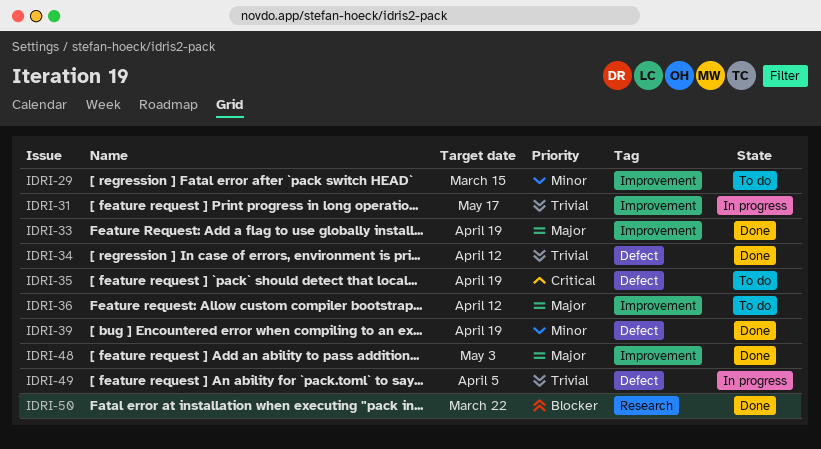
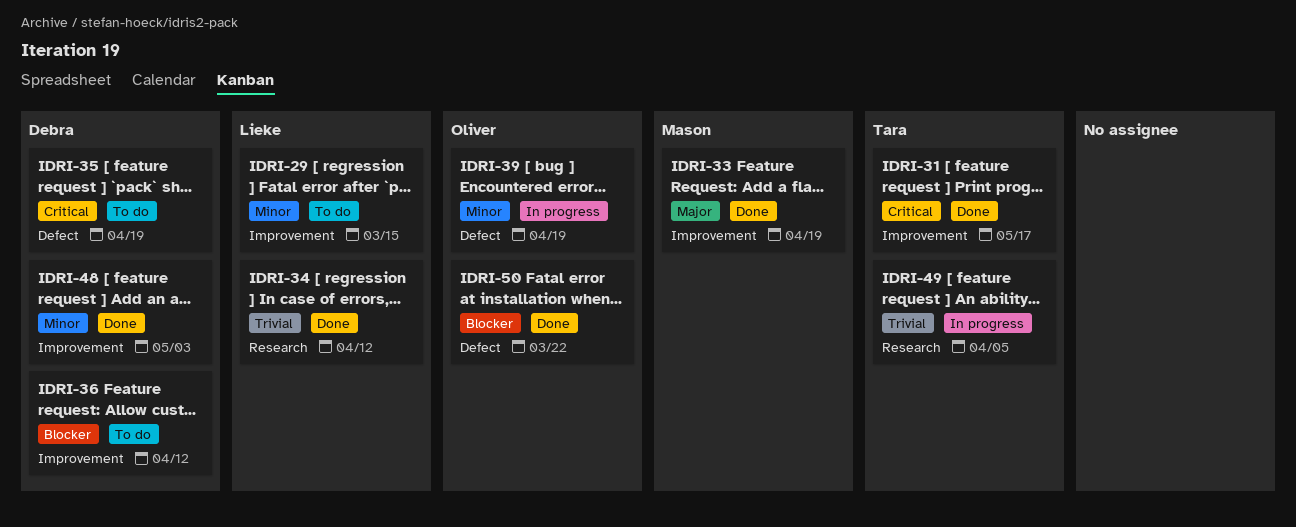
IDRI-31, status: In progress -> Done
IDRI-31, priority: Trivial -> Critical
IDRI-34, label: Defect -> Research
IDRI-36, priority: Major -> Blocker
IDRI-39, status: Done -> In progress
IDRI-48, priority: Major -> Minor
IDRI-49, label: Defect -> Research
IDRI-50, label: Research -> Defect

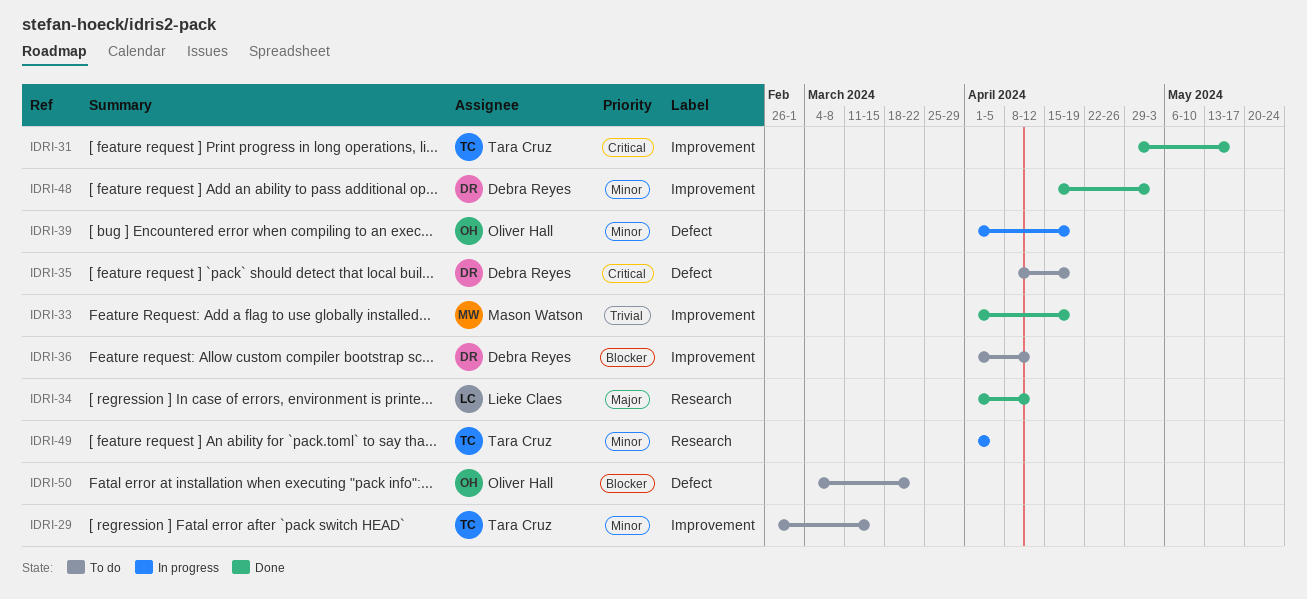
IDRI-29, owner: Lieke Claes -> Tara Cruz
IDRI-33, priority: Major -> Trivial
IDRI-34, priority: Trivial -> Major
IDRI-49, priority: Trivial -> Minor
IDRI-50, status: Done -> To do

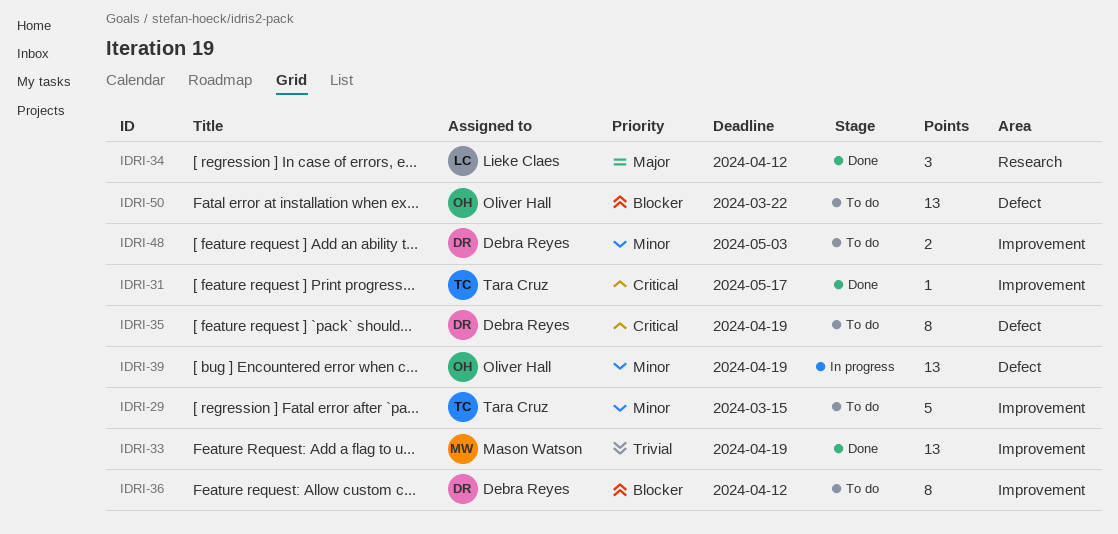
IDRI-48, status: Done -> To do
IDRI-49: present -> none

